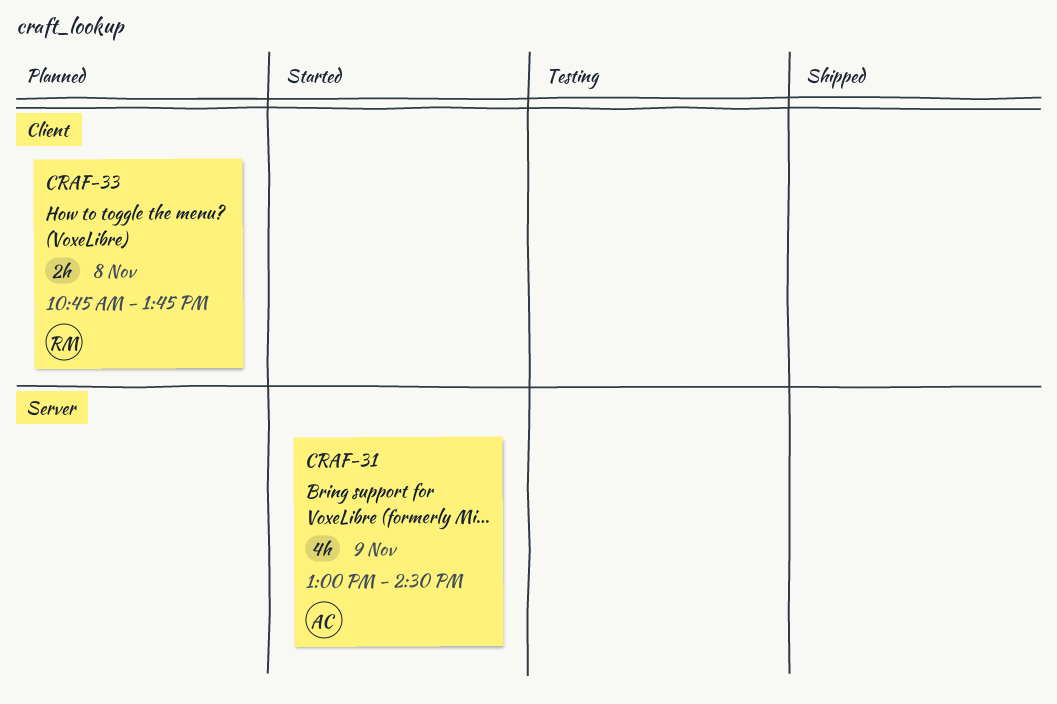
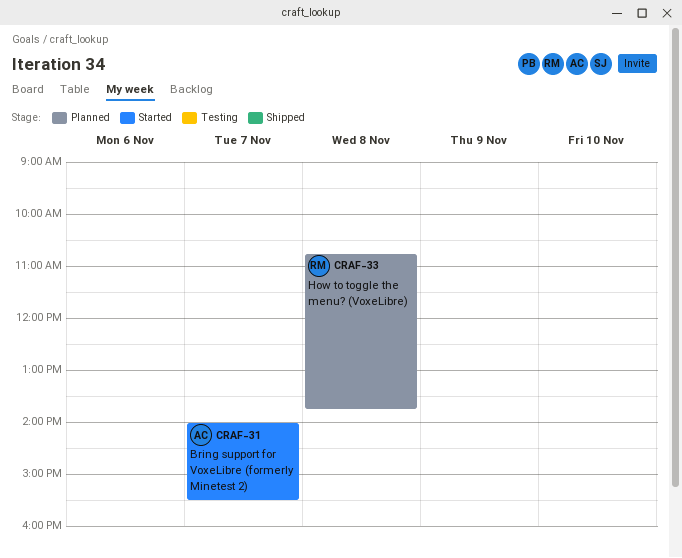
CRAF-31, day: Nov 9 -> Nov 7
CRAF-31, begins: 13:00 -> 14:00
CRAF-31, ends: 14:30 -> 15:30

